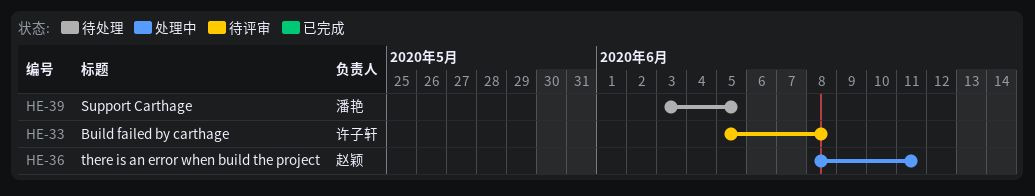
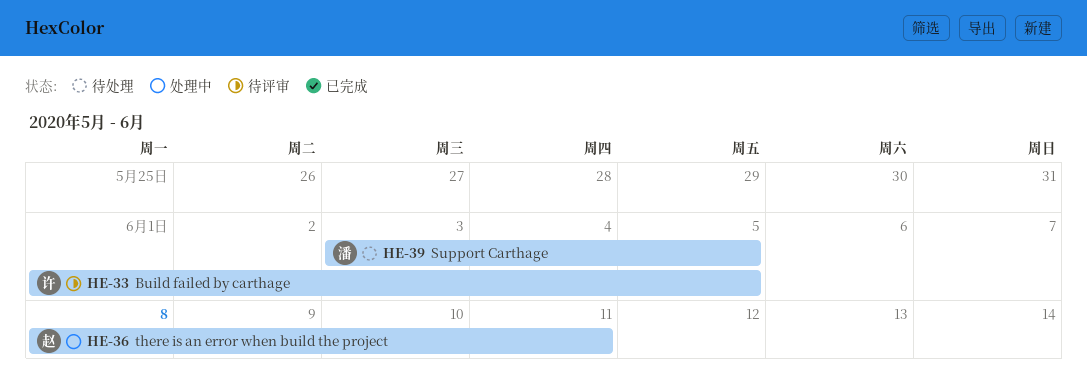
HE-33, start: Jun 5 -> Jun 1
HE-33, due: Jun 8 -> Jun 5

